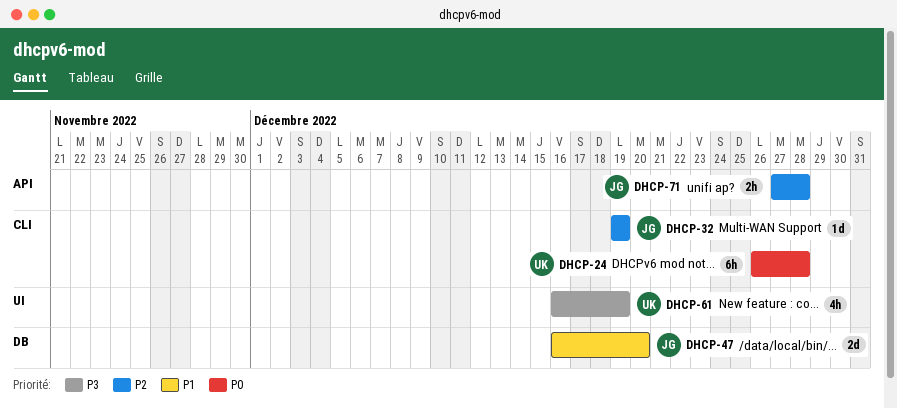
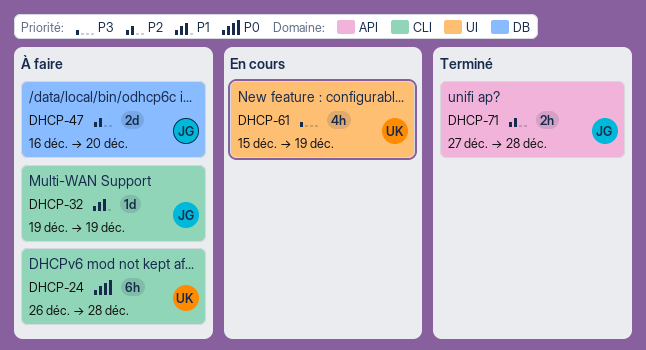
DHCP-32, priority: P2 -> P1
DHCP-47, priority: P1 -> P2
DHCP-61, start: Dec 16 -> Dec 15

